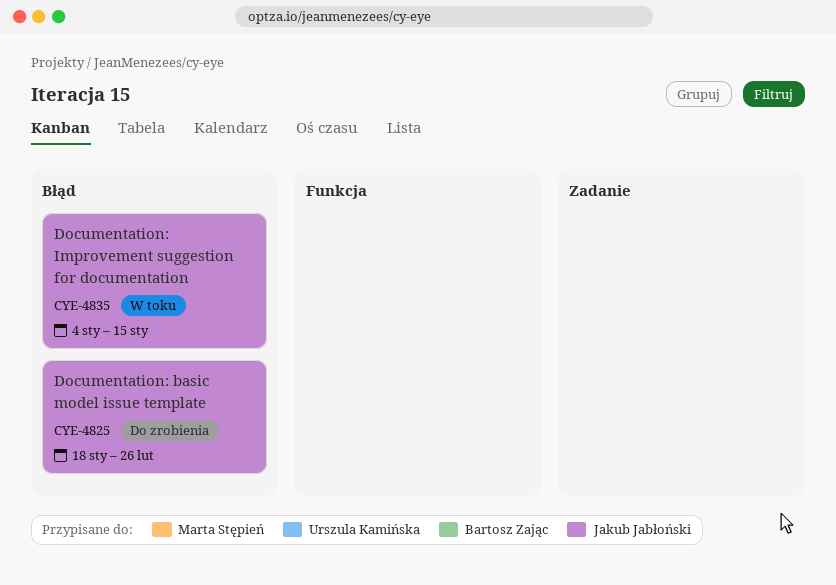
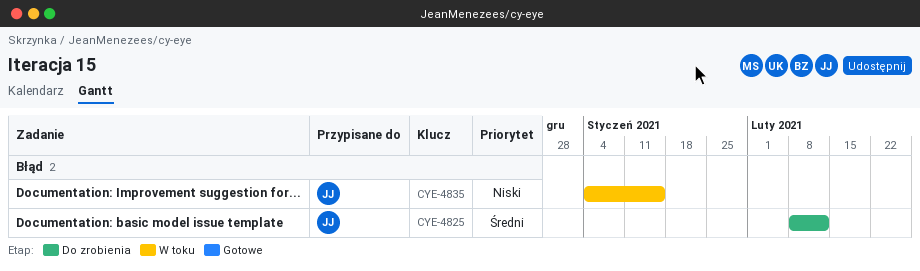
CYE-4825, start: Jan 18 -> Feb 8
CYE-4825, due: Feb 26 -> Feb 12

